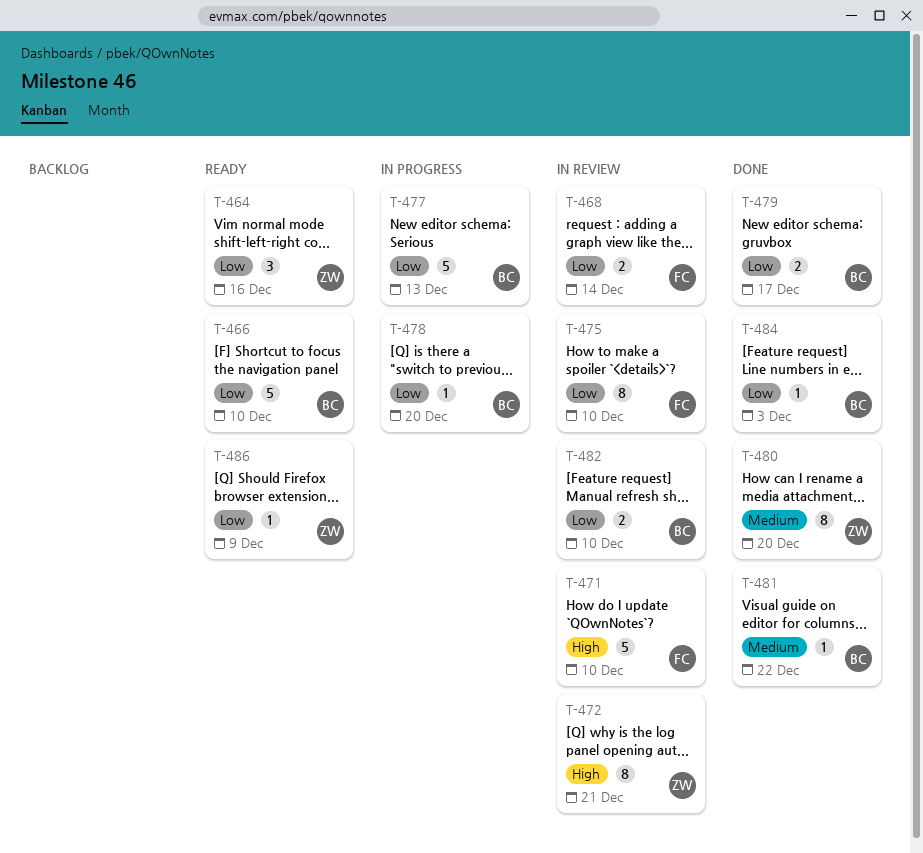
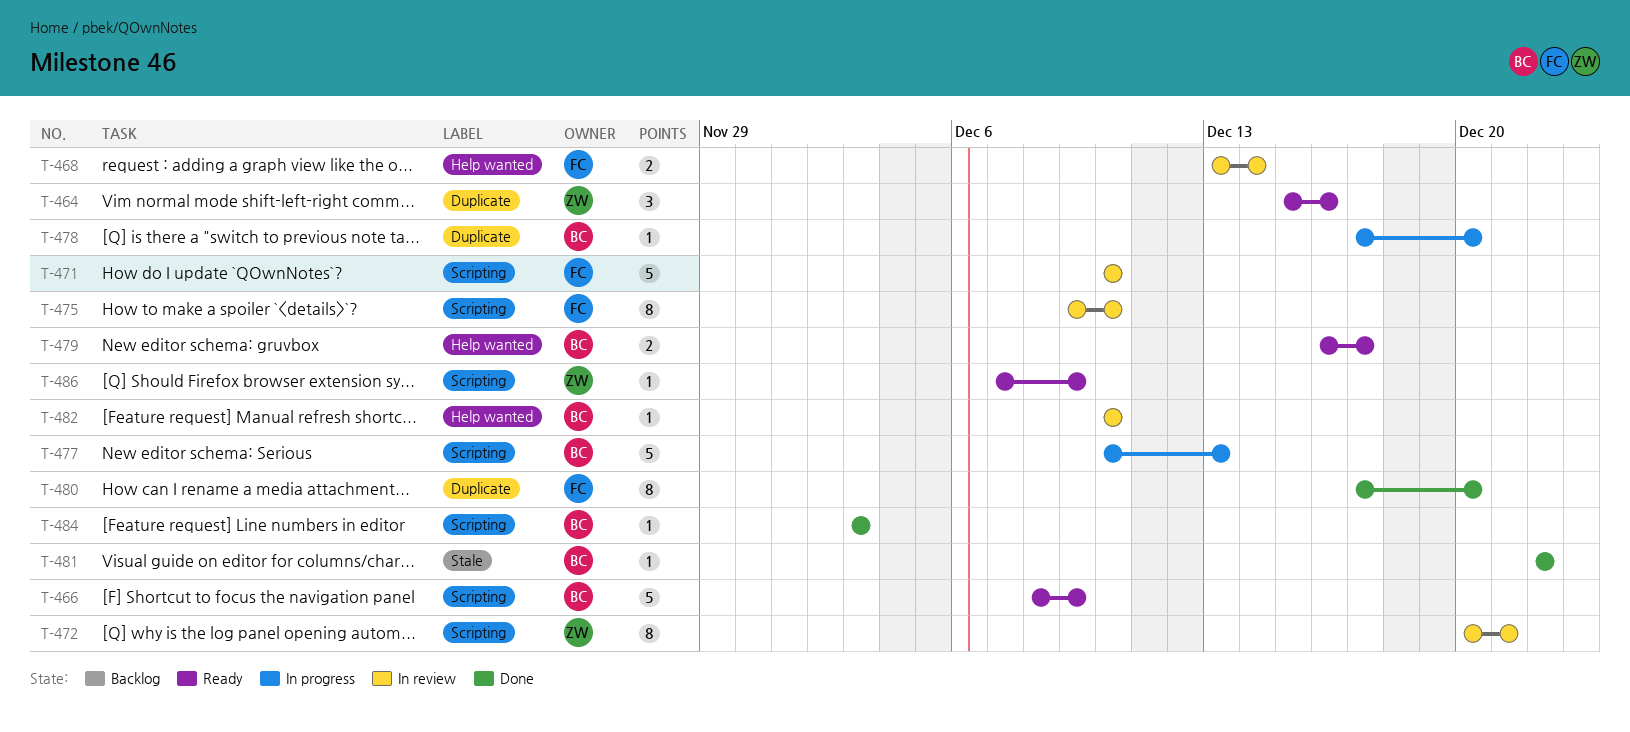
T-466, due: Dec 10 -> Dec 9
T-479, status: Done -> Ready
T-480, owner: ZW -> FC
T-482, estimate: 2 -> 1

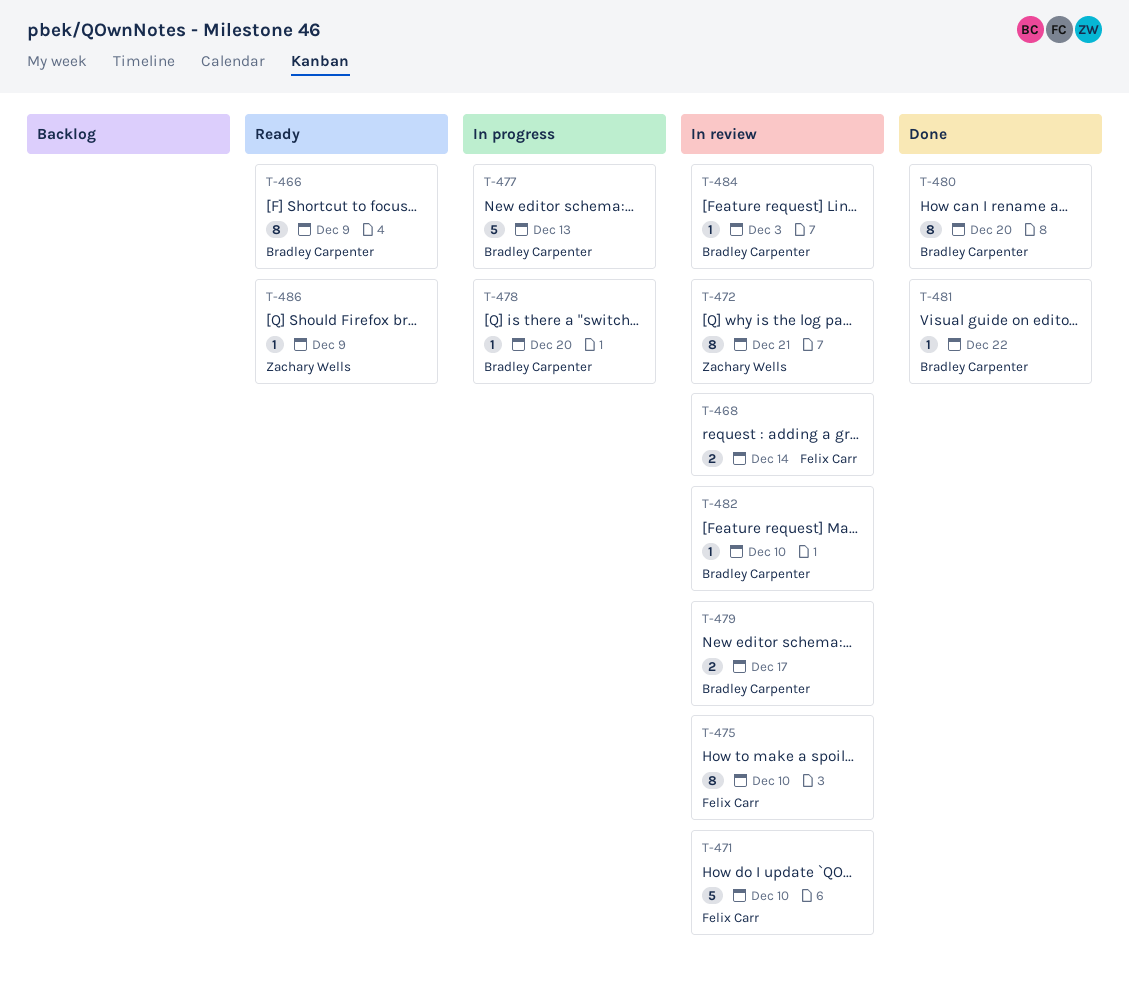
T-464: present -> none
T-466, estimate: 5 -> 8
T-479, status: Ready -> In review
T-480, owner: Felix Carr -> Bradley Carpenter
T-484, status: Done -> In review

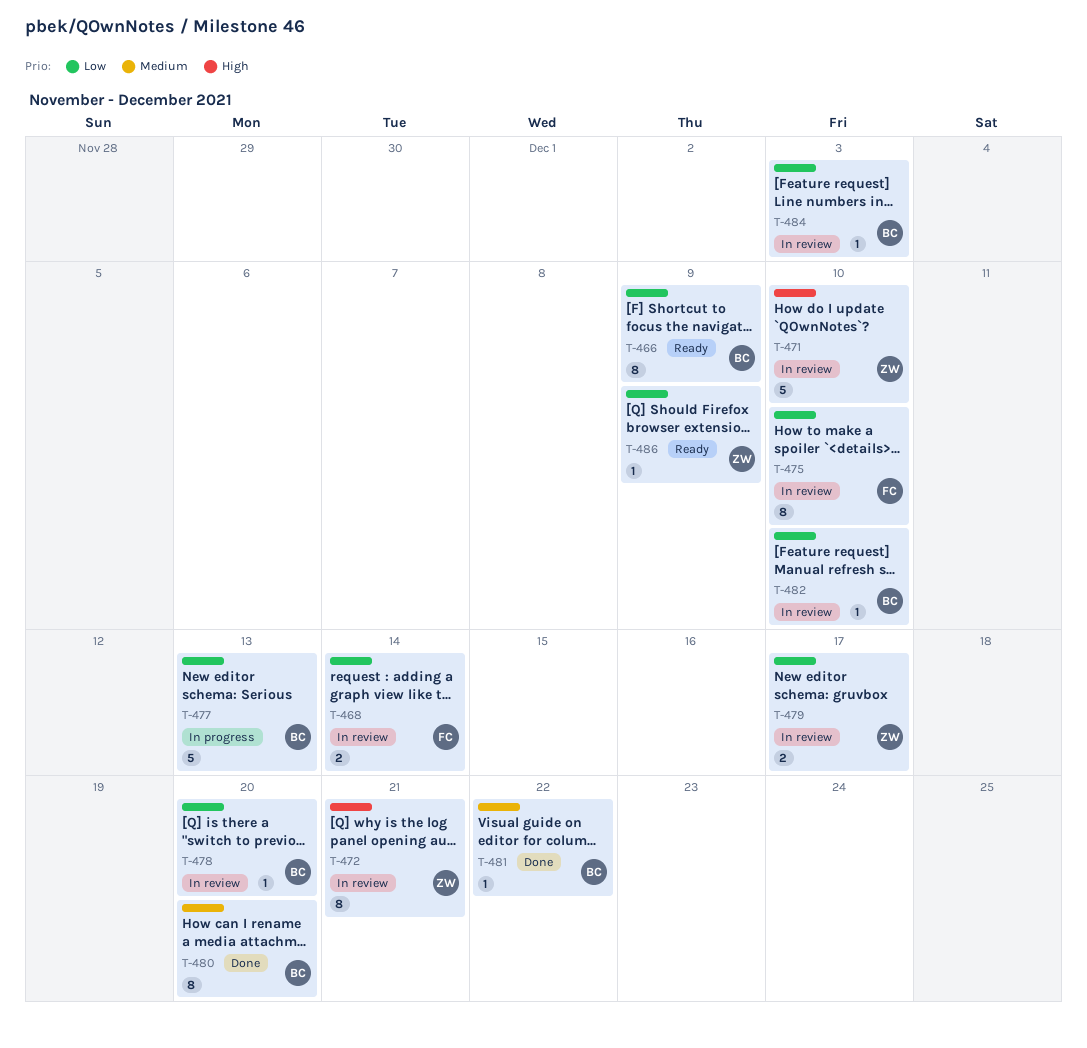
T-471, owner: Felix Carr -> Zachary Wells
T-478, status: In progress -> In review
T-479, owner: Bradley Carpenter -> Zachary Wells

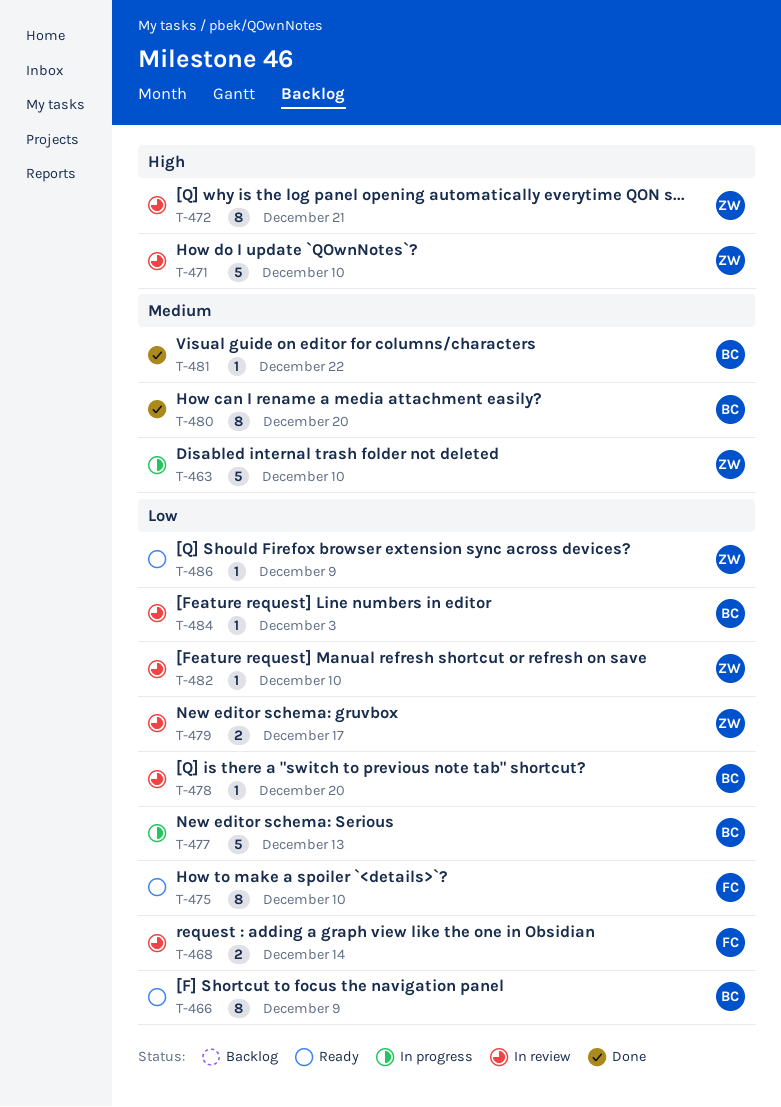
T-463: none -> present
T-475, status: In review -> Ready
T-482, owner: BC -> ZW

